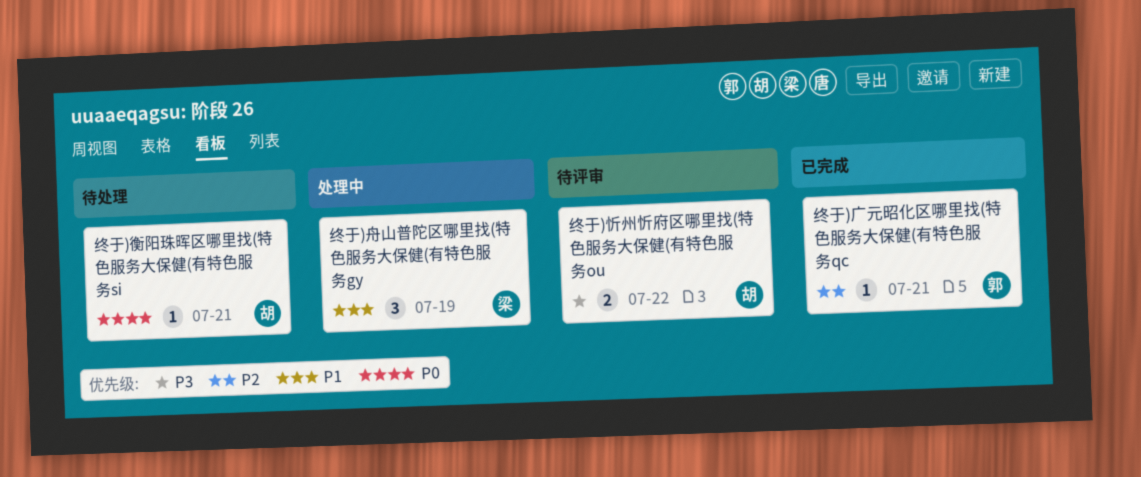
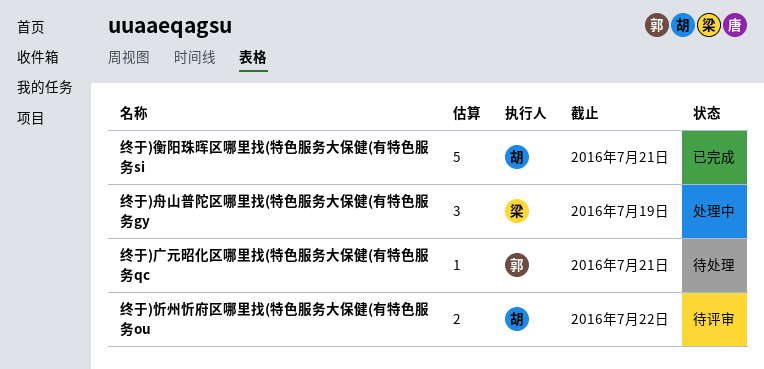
终于)广元昭化区哪里找(特色服务大保健(有特色服务qc, status: 已完成 -> 待处理
终于)衡阳珠晖区哪里找(特色服务大保健(有特色服务si, status: 待处理 -> 已完成
终于)衡阳珠晖区哪里找(特色服务大保健(有特色服务si, estimate: 1 -> 5

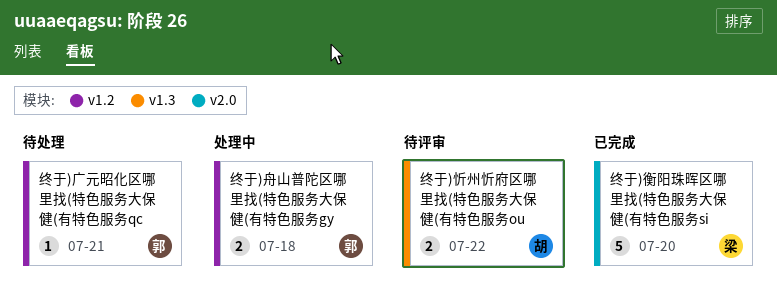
终于)舟山普陀区哪里找(特色服务大保健(有特色服务gy, owner: 梁 -> 郭
终于)舟山普陀区哪里找(特色服务大保健(有特色服务gy, estimate: 3 -> 2
终于)舟山普陀区哪里找(特色服务大保健(有特色服务gy, due: Jul 19 -> Jul 18
终于)衡阳珠晖区哪里找(特色服务大保健(有特色服务si, owner: 胡 -> 梁
终于)衡阳珠晖区哪里找(特色服务大保健(有特色服务si, due: Jul 21 -> Jul 20

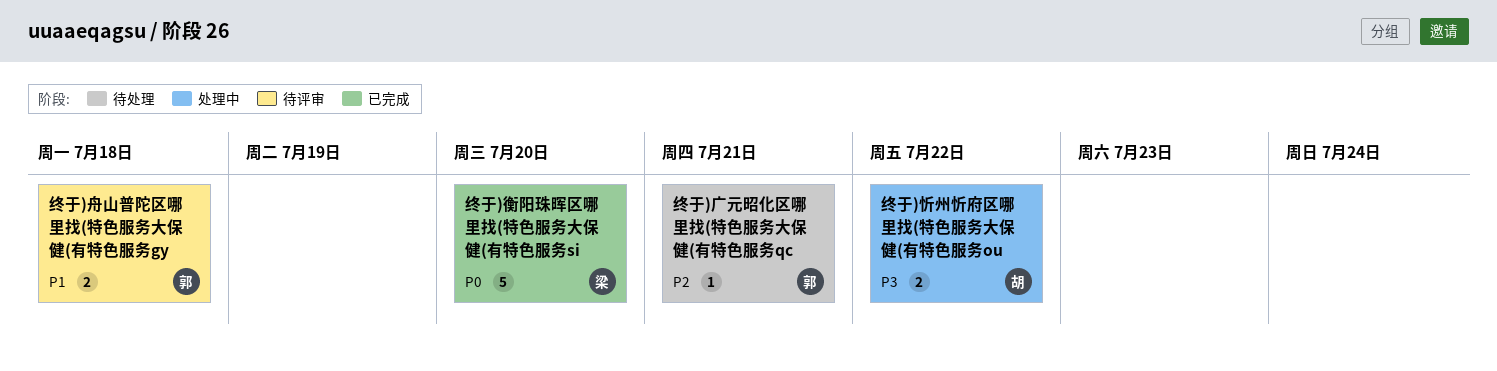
终于)忻州忻府区哪里找(特色服务大保健(有特色服务ou, status: 待评审 -> 处理中
终于)舟山普陀区哪里找(特色服务大保健(有特色服务gy, status: 处理中 -> 待评审

